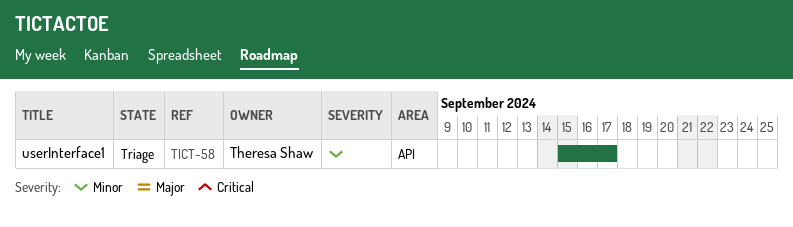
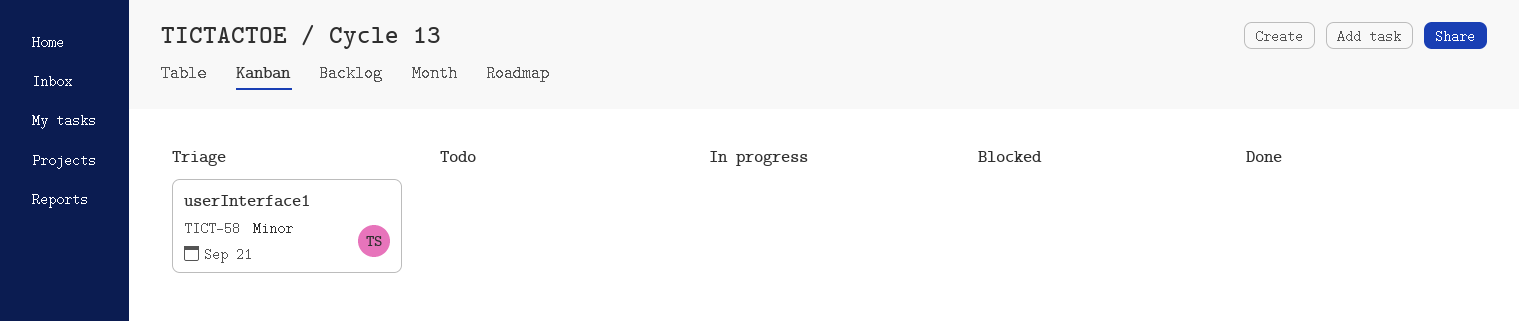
TICT-58, due: Sep 17 -> Sep 21

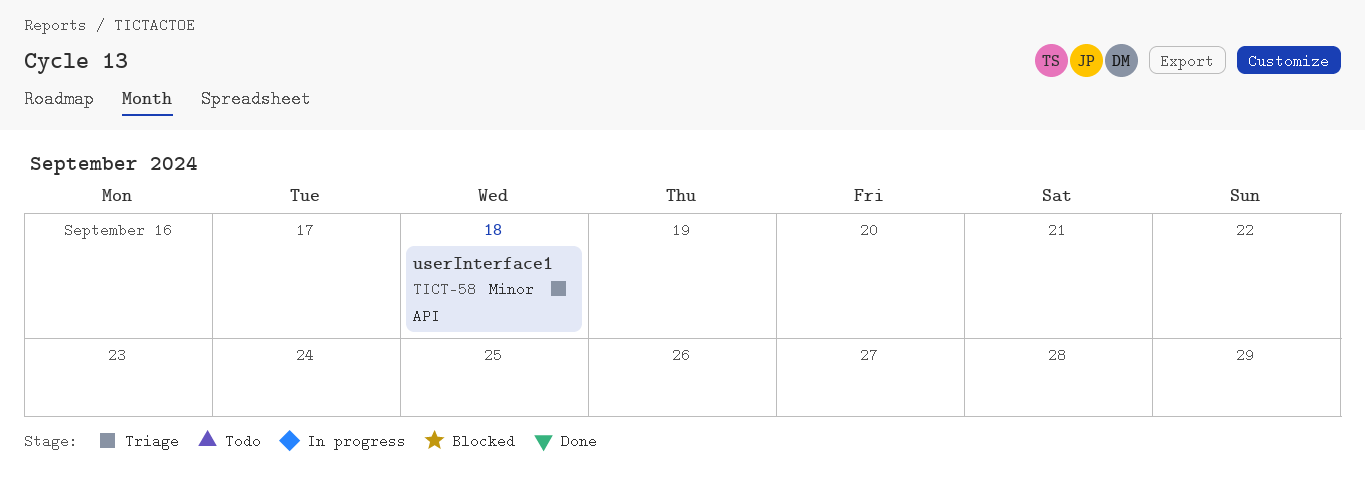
TICT-58, due: Sep 21 -> Sep 18

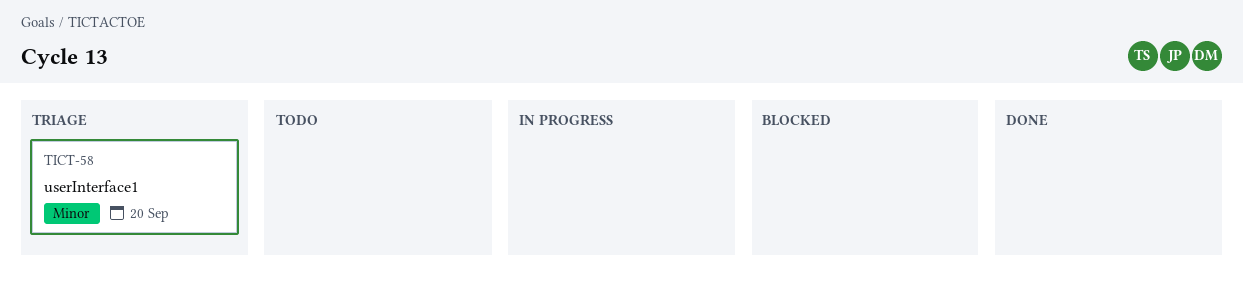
TICT-58, due: Sep 18 -> Sep 20

